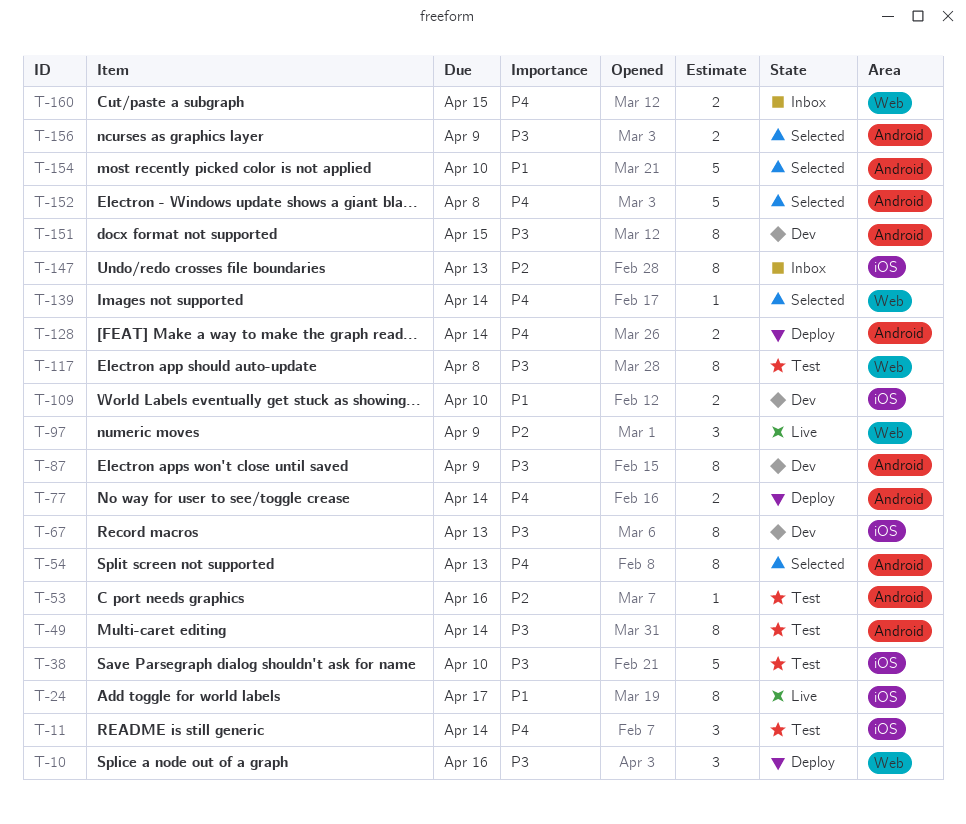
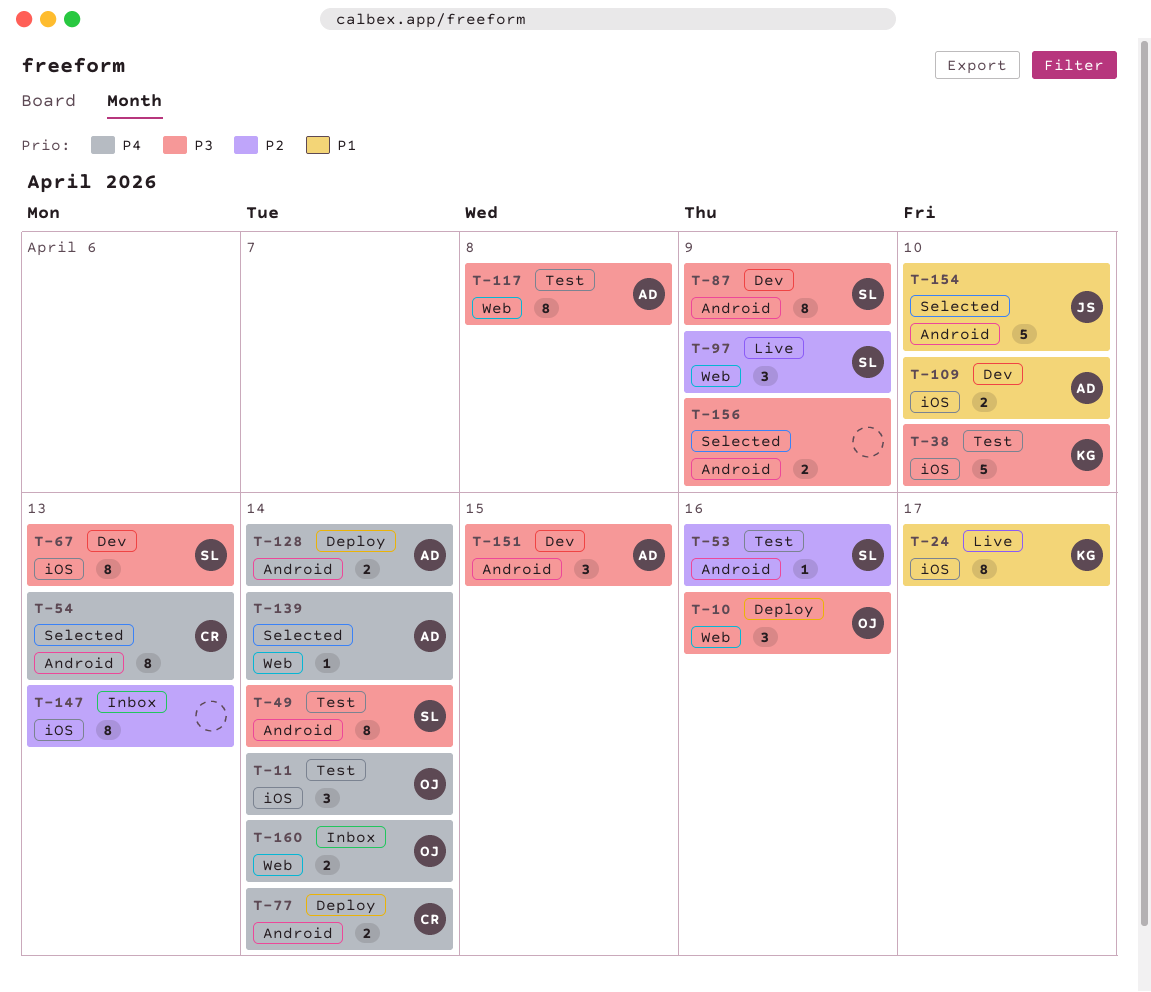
T-151, estimate: 8 -> 3
T-152: present -> none
T-160, due: Apr 15 -> Apr 14

